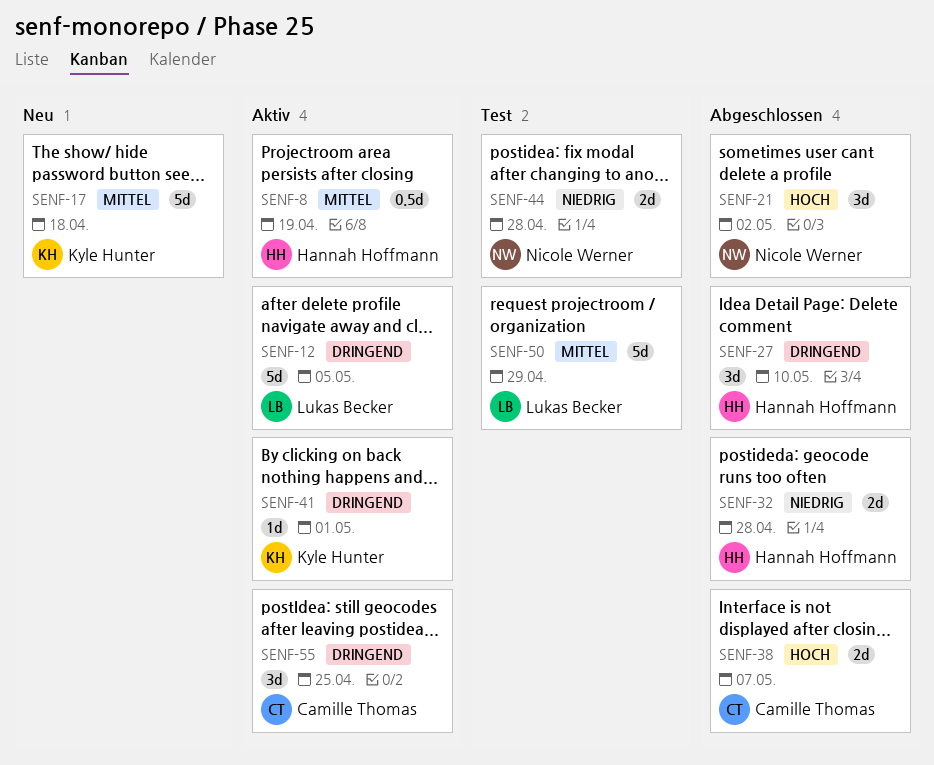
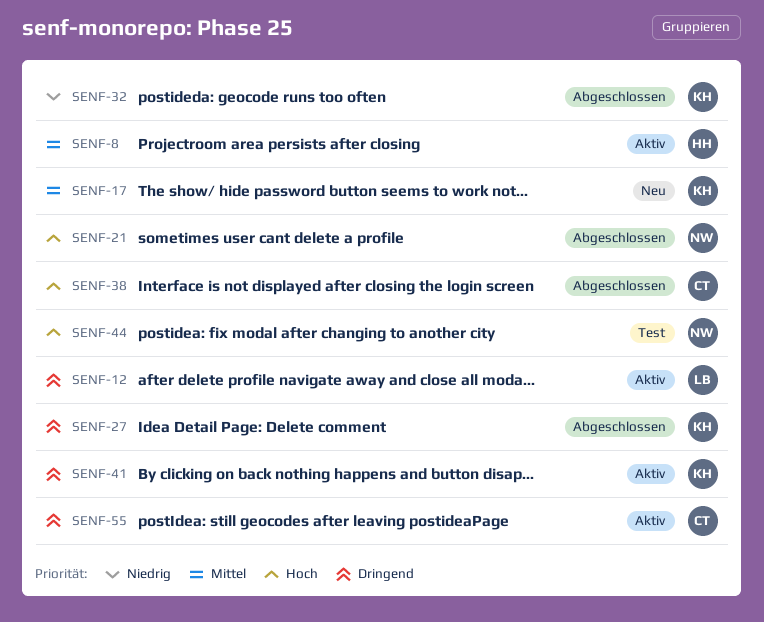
SENF-27, owner: Hannah Hoffmann -> Kyle Hunter
SENF-32, owner: Hannah Hoffmann -> Kyle Hunter
SENF-44, priority: Niedrig -> Hoch
SENF-50: present -> none

